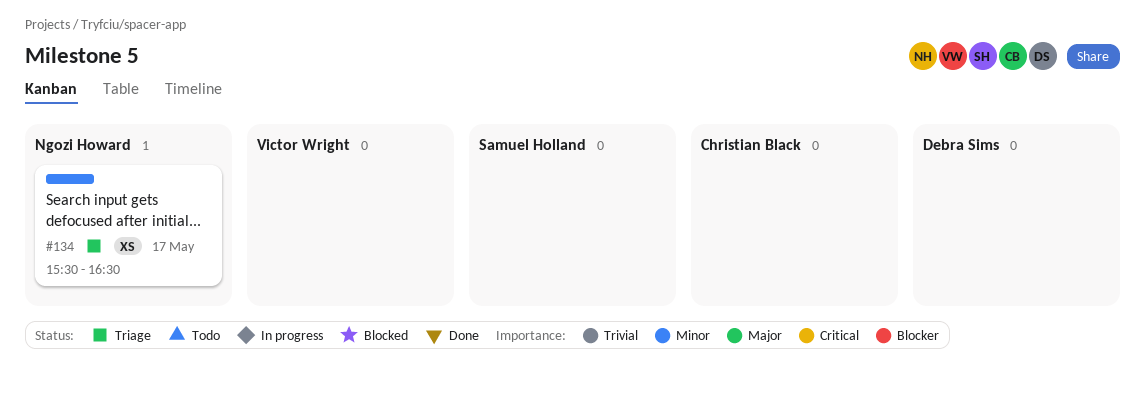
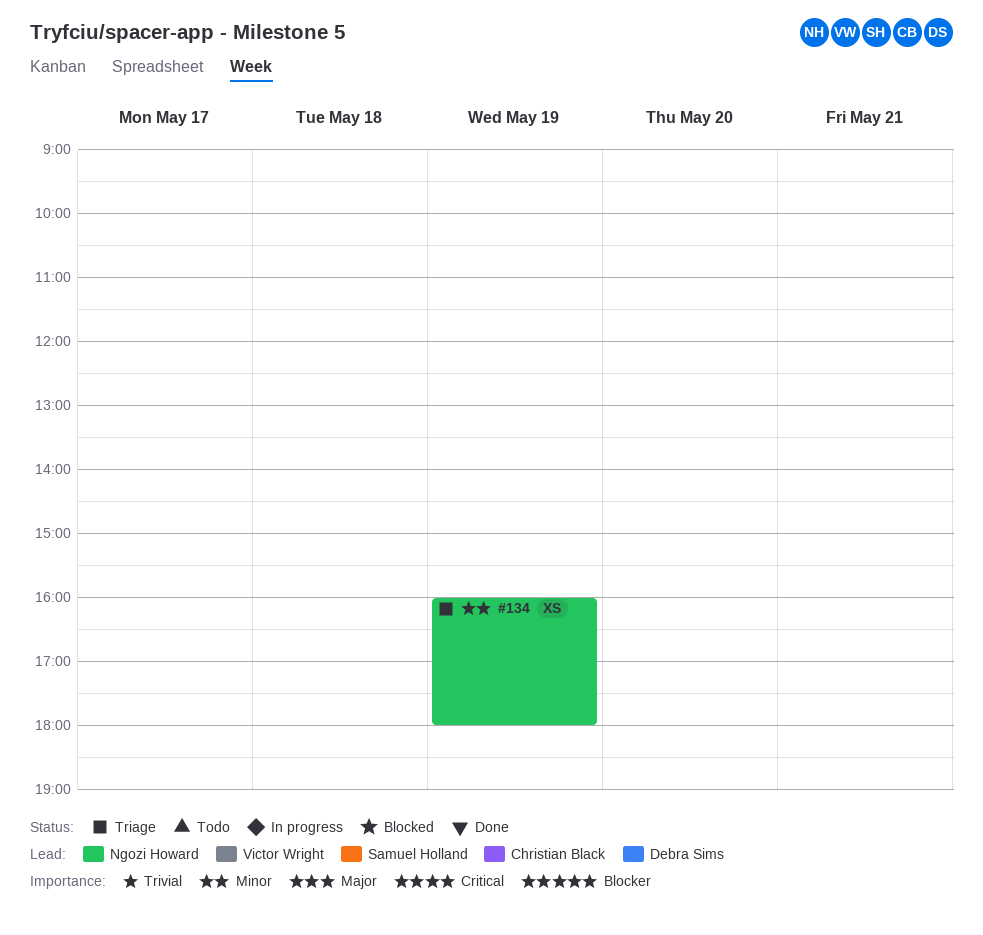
#134, day: May 17 -> May 19
#134, begins: 15:30 -> 16:00
#134, ends: 16:30 -> 18:00

